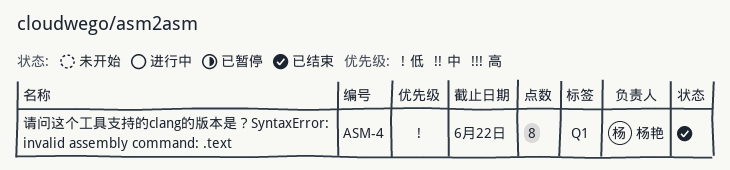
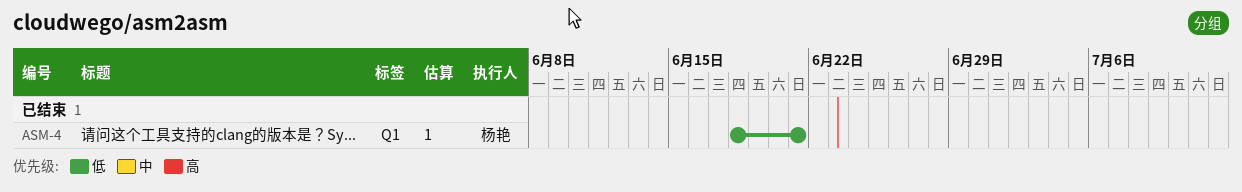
ASM-4, estimate: 8 -> 1
ASM-4, due: Jun 22 -> Jun 21

